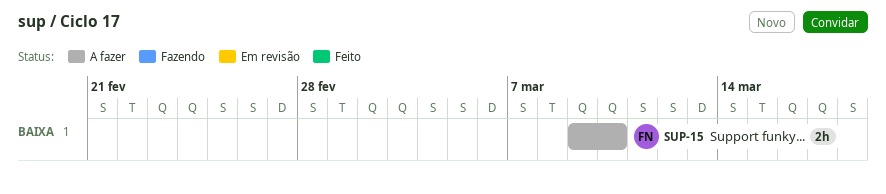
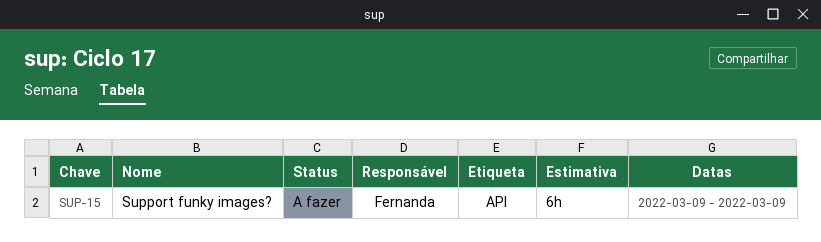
SUP-15, estimate: 2h -> 6h
SUP-15, due: Mar 10 -> Mar 9

